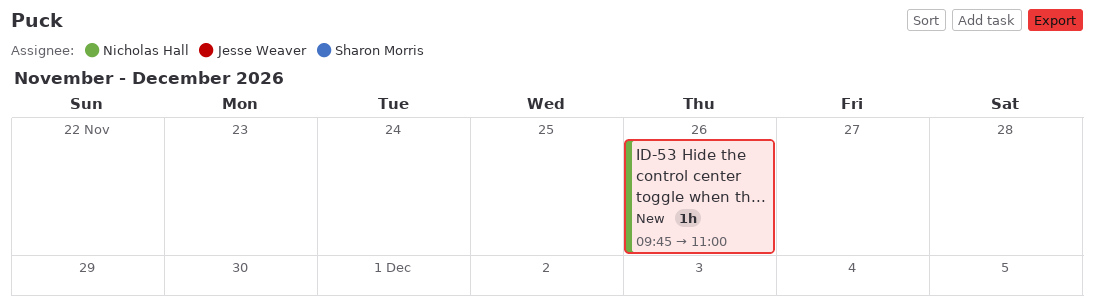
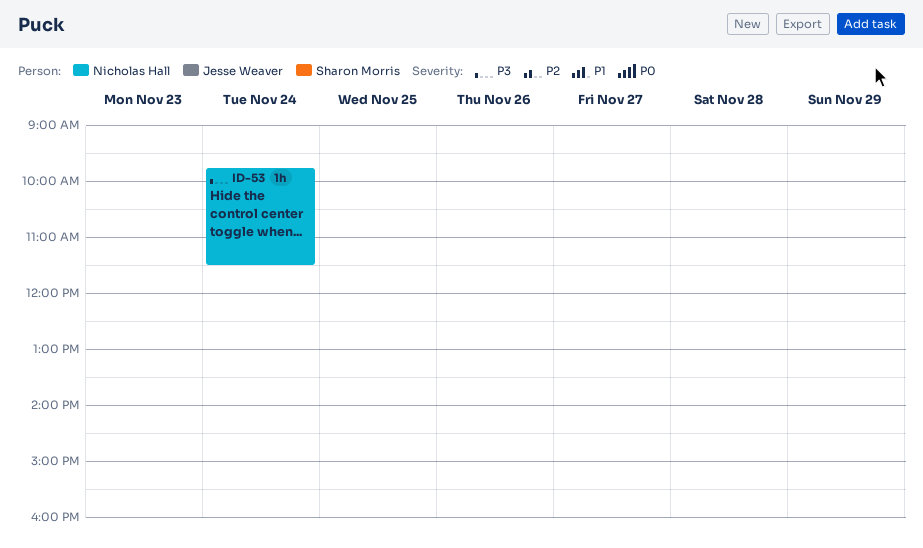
ID-53, day: Nov 26 -> Nov 24
ID-53, ends: 11:00 -> 11:30

